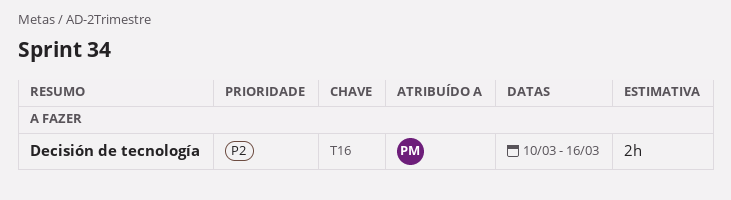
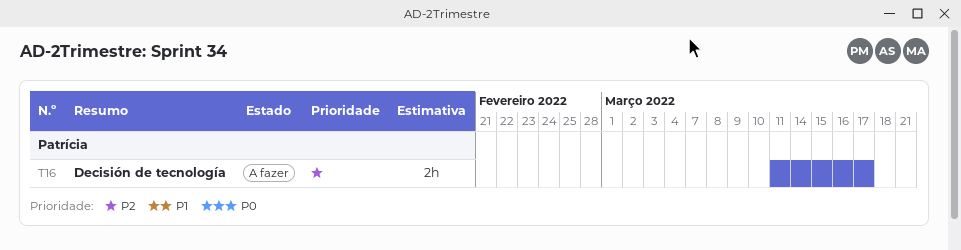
T16, start: Mar 10 -> Mar 11
T16, due: Mar 16 -> Mar 17

